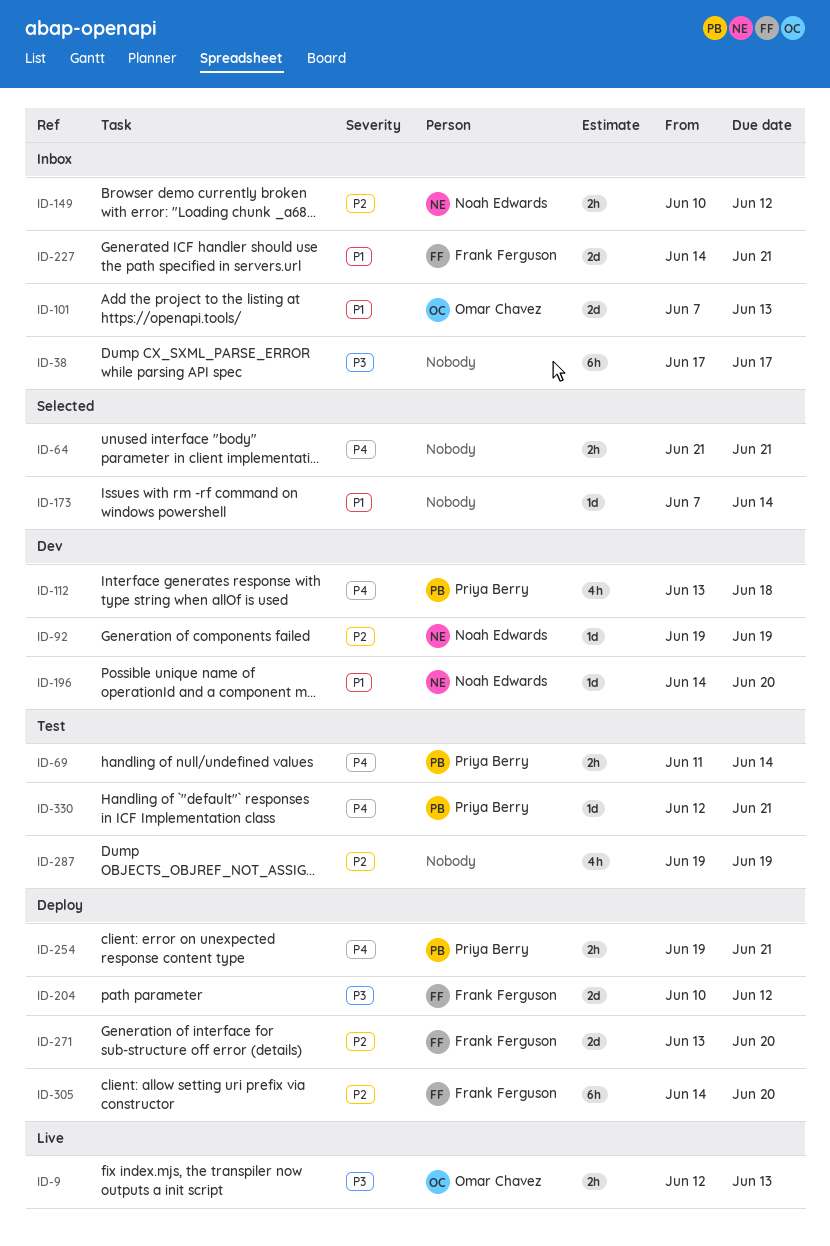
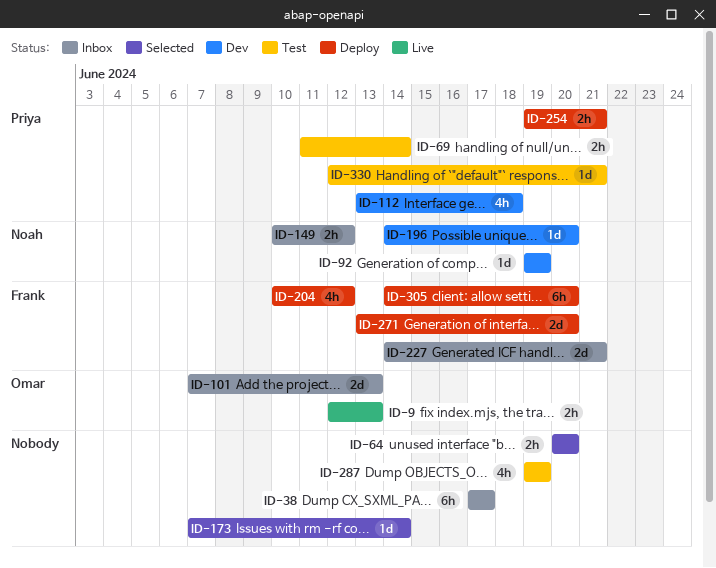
ID-64, start: Jun 21 -> Jun 20
ID-64, due: Jun 21 -> Jun 20
ID-204, estimate: 2d -> 4h

